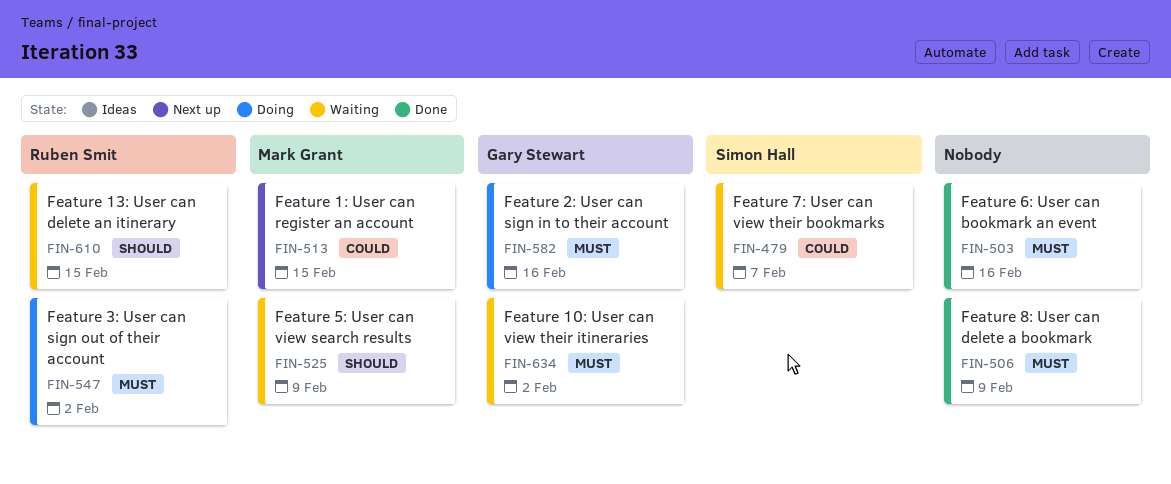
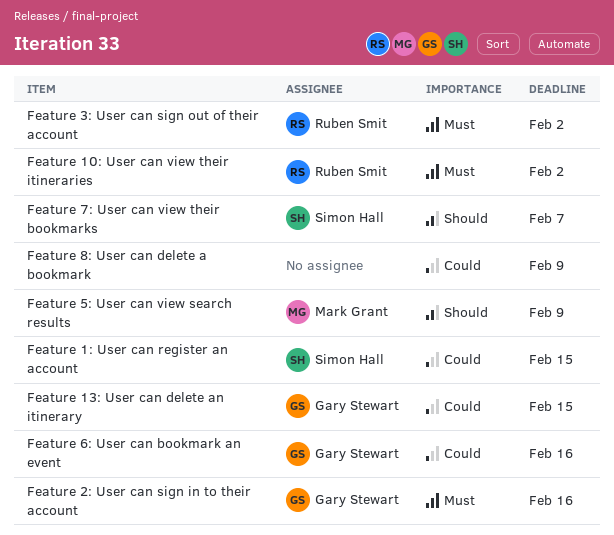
Feature 10: User can view their itineraries, owner: Gary Stewart -> Ruben Smit
Feature 13: User can delete an itinerary, owner: Ruben Smit -> Gary Stewart
Feature 13: User can delete an itinerary, priority: Should -> Could
Feature 1: User can register an account, owner: Mark Grant -> Simon Hall
Feature 6: User can bookmark an event, owner: none -> Gary Stewart
Feature 6: User can bookmark an event, priority: Must -> Could
Feature 7: User can view their bookmarks, priority: Could -> Should
Feature 8: User can delete a bookmark, priority: Must -> Could

